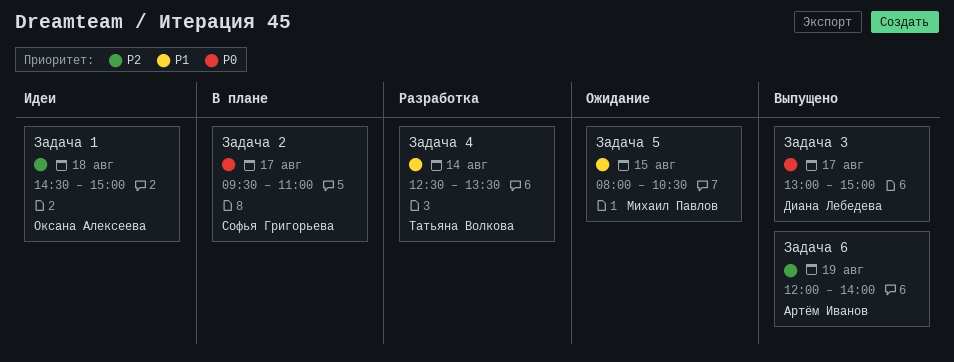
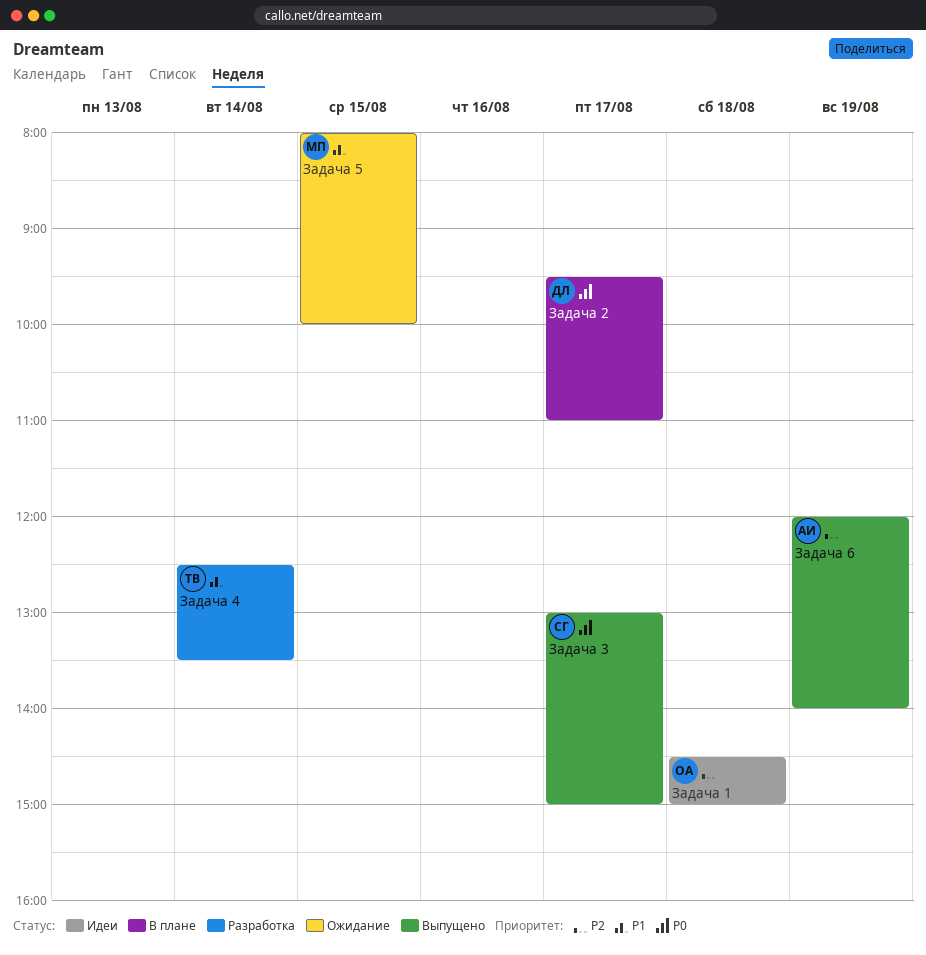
Задача 2, owner: Софья Григорьева -> Диана Лебедева
Задача 3, owner: Диана Лебедева -> Софья Григорьева
Задача 5, ends: 10:30 -> 10:00

